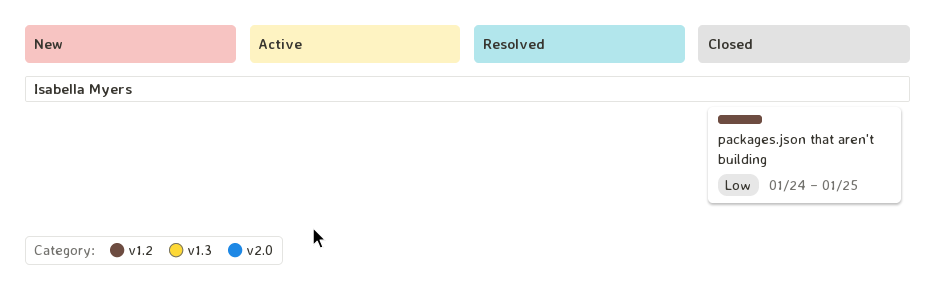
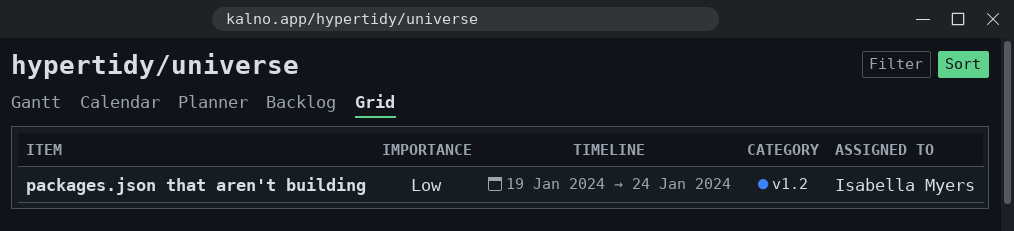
packages.json that aren't building, start: Jan 24 -> Jan 19
packages.json that aren't building, due: Jan 25 -> Jan 24

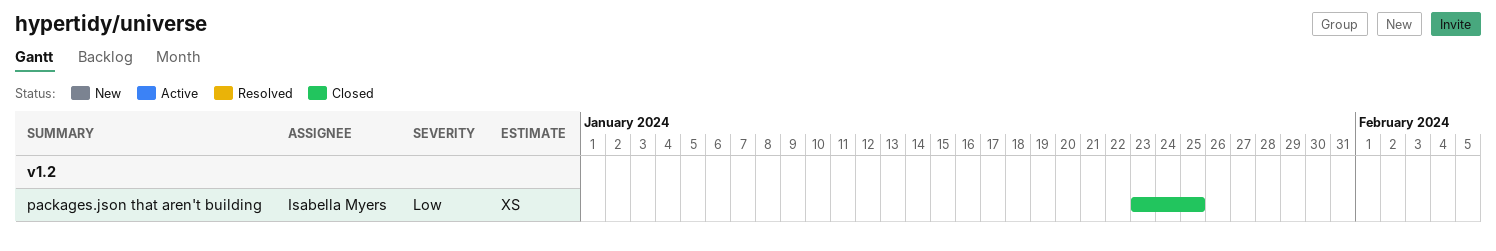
packages.json that aren't building, start: Jan 19 -> Jan 23
packages.json that aren't building, due: Jan 24 -> Jan 25

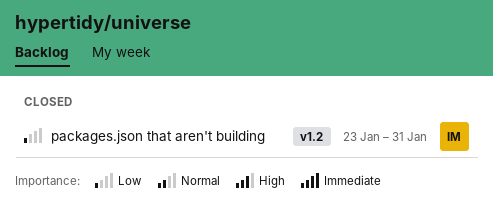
packages.json that aren't building, due: Jan 25 -> Jan 31

